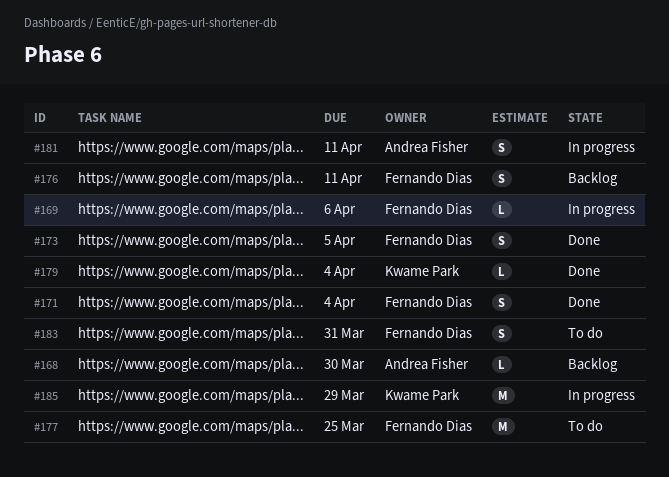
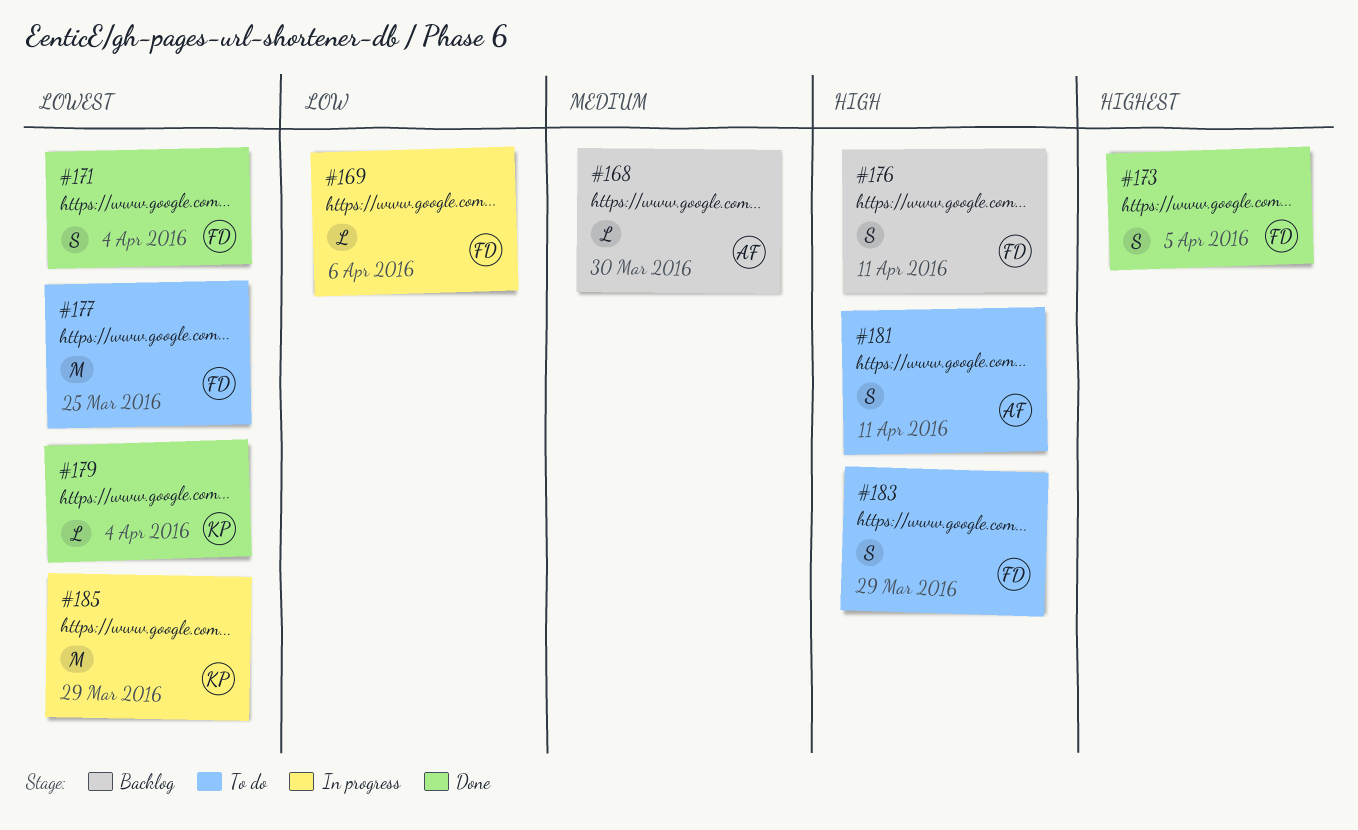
#181, status: In progress -> To do
#183, due: Mar 31 -> Mar 29

